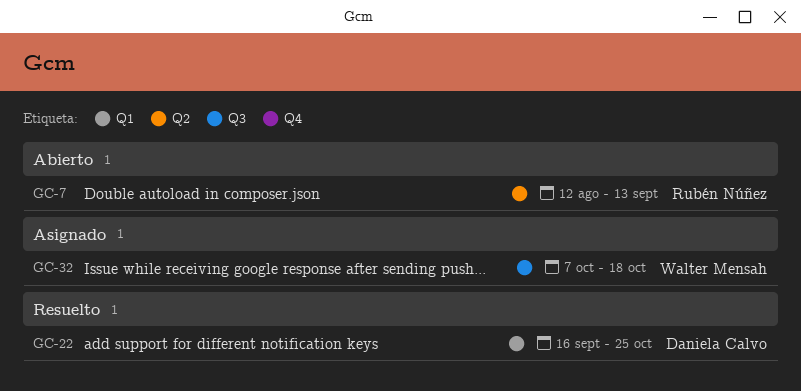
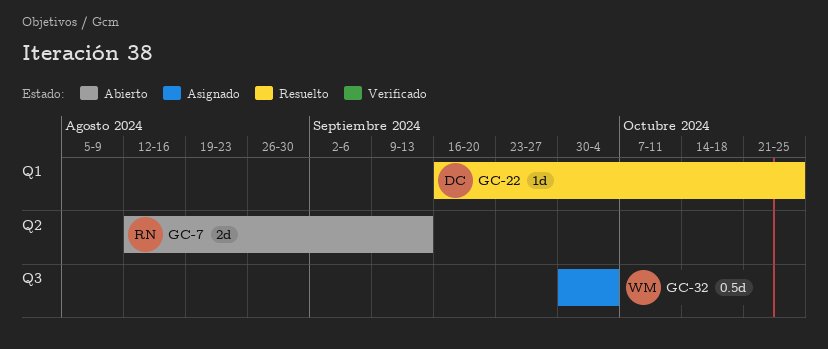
GC-32, start: Oct 7 -> Sep 30
GC-32, due: Oct 18 -> Oct 4

